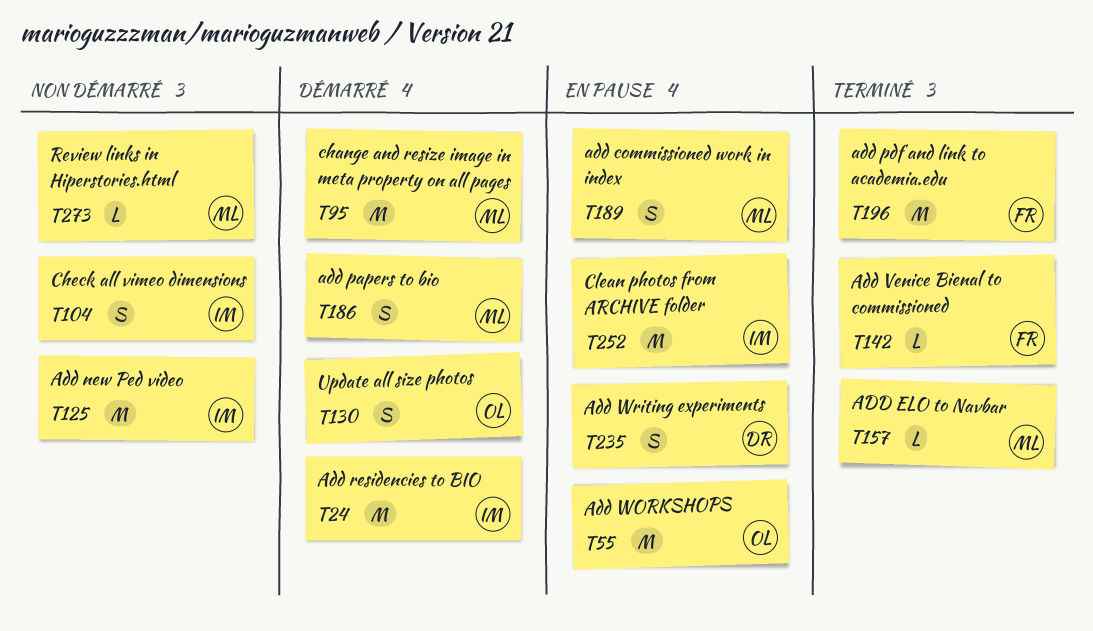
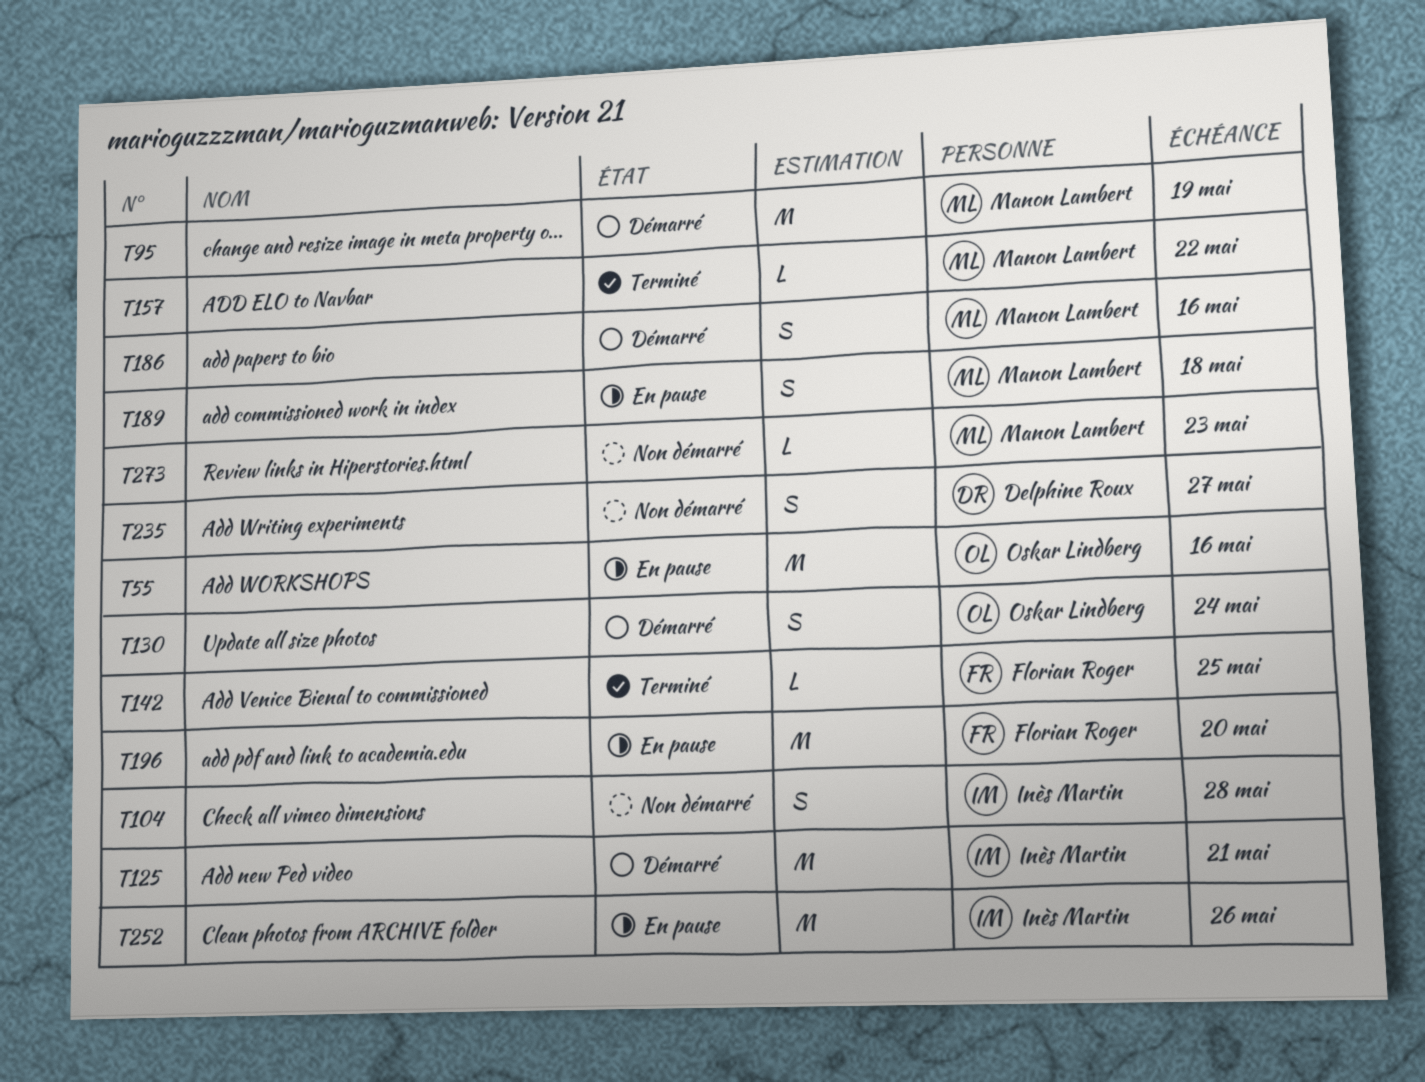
T24: present -> none
T125, status: Non démarré -> Démarré
T196, status: Terminé -> En pause
T235, status: En pause -> Non démarré

